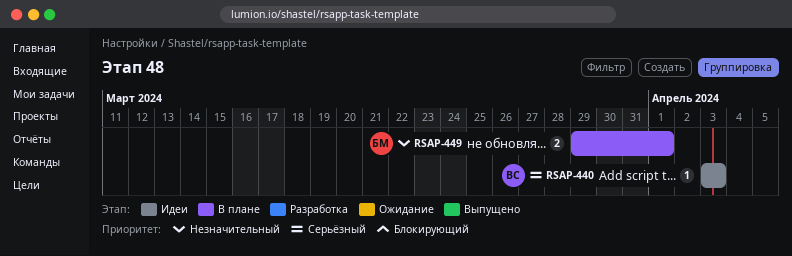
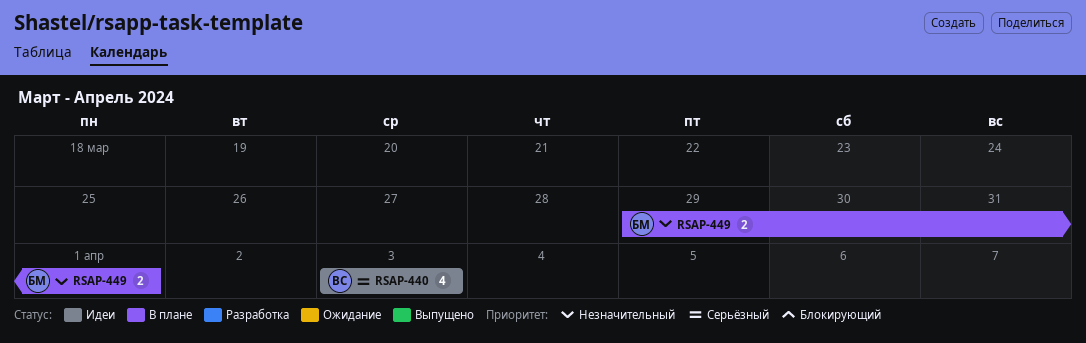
RSAP-440, estimate: 1 -> 4

